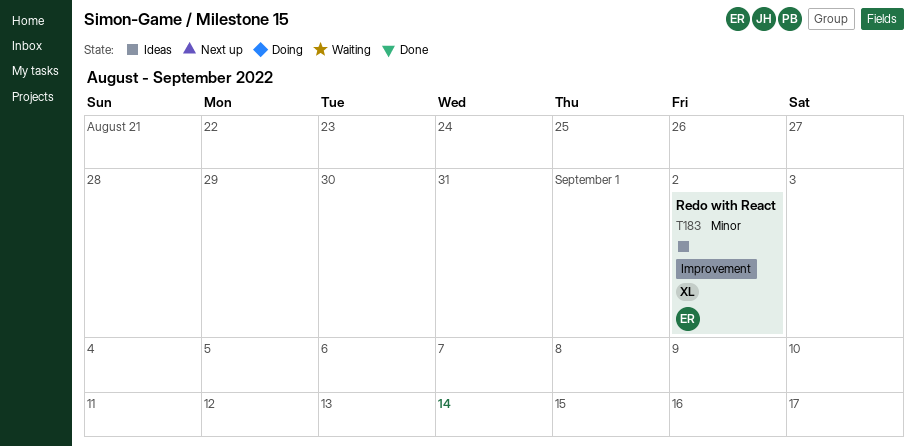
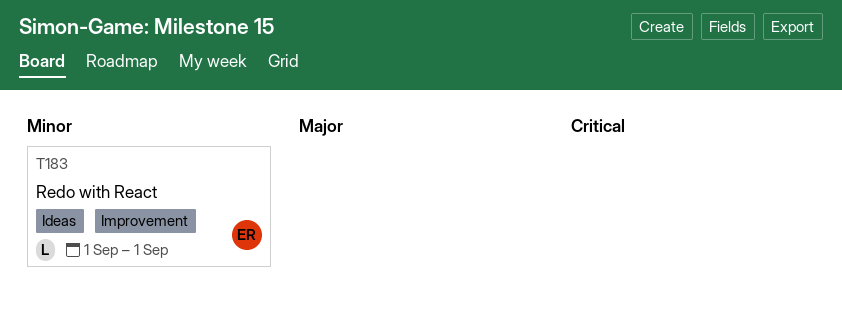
T183, estimate: XL -> L
T183, due: Sep 2 -> Sep 1

